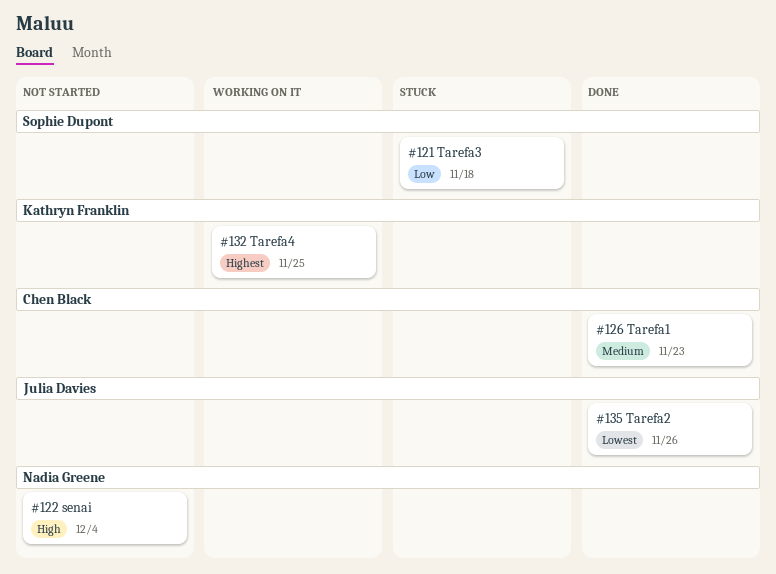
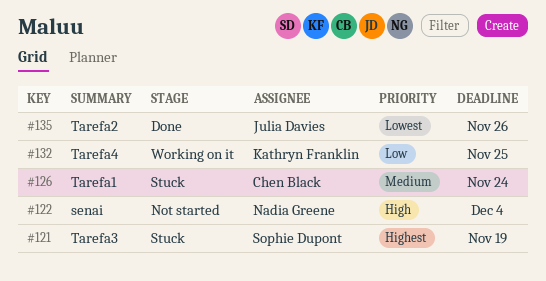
#121, priority: Low -> Highest
#121, due: Nov 18 -> Nov 19
#126, status: Done -> Stuck
#126, due: Nov 23 -> Nov 24
#132, priority: Highest -> Low

